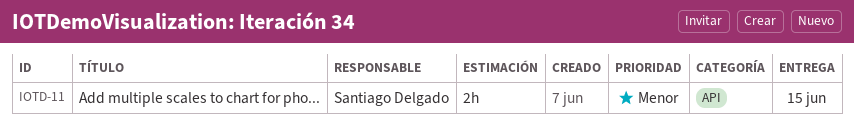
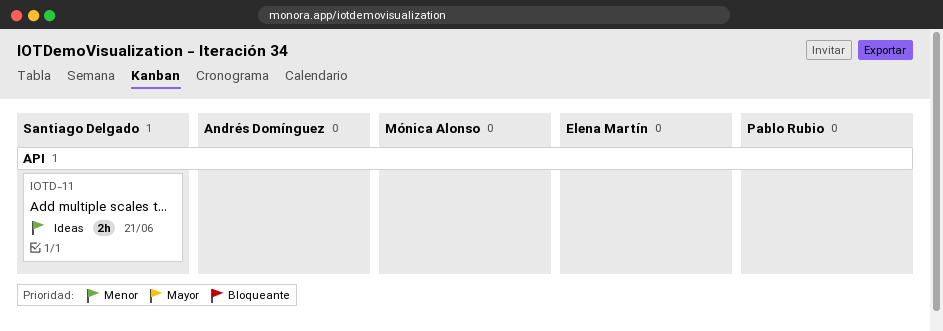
IOTD-11, due: Jun 15 -> Jun 21

